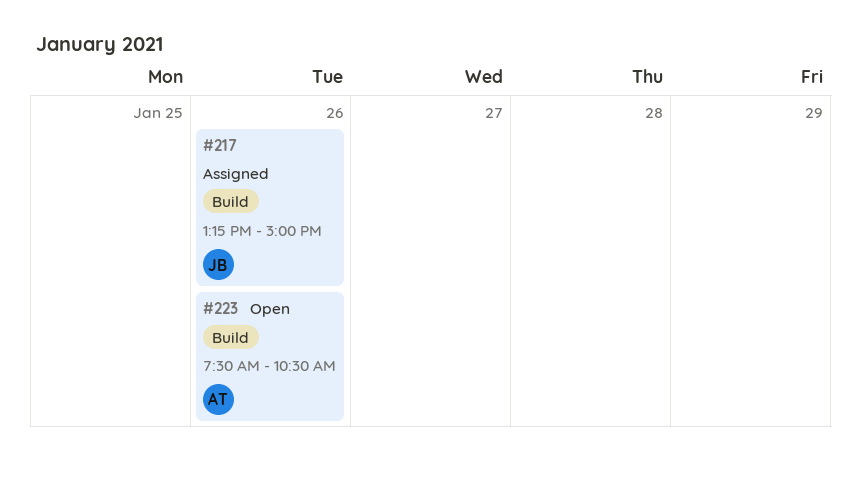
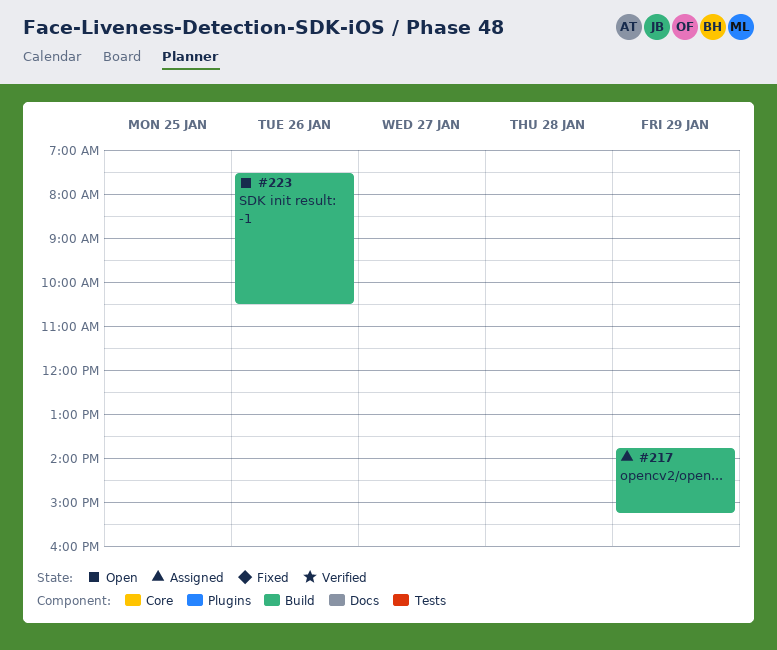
#217, day: Jan 26 -> Jan 29
#217, begins: 13:15 -> 13:45
#217, ends: 15:00 -> 15:15

